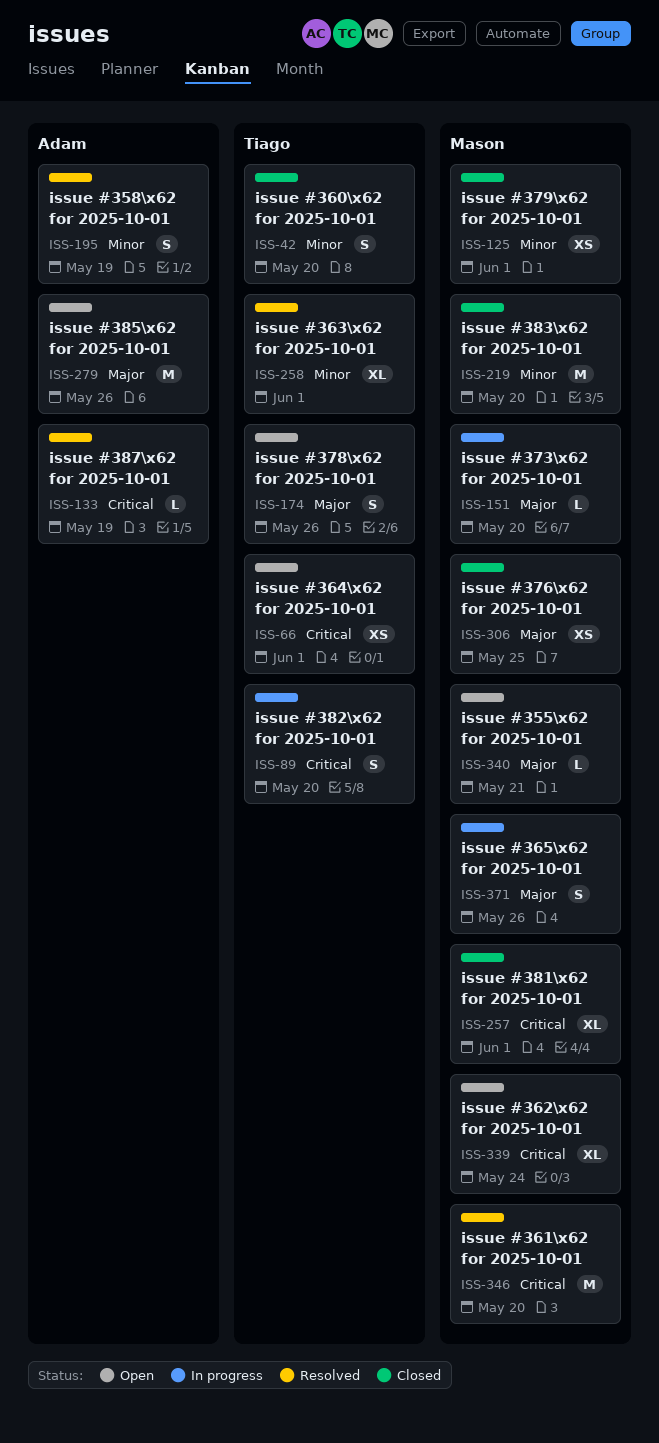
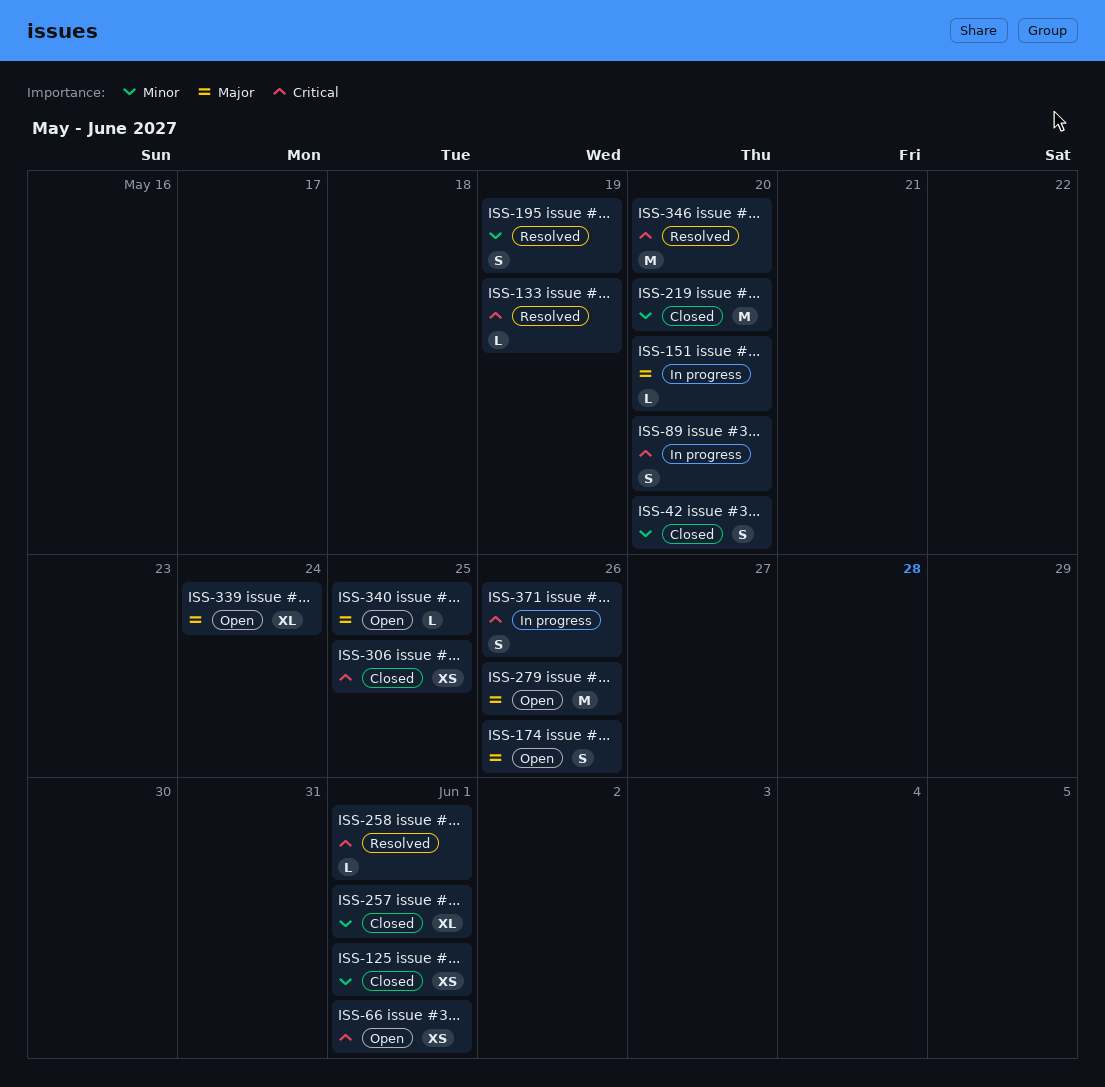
ISS-257, priority: Critical -> Minor
ISS-258, priority: Minor -> Critical
ISS-258, estimate: XL -> L
ISS-306, priority: Major -> Critical
ISS-339, priority: Critical -> Major
ISS-340, due: May 21 -> May 25
ISS-371, priority: Major -> Critical

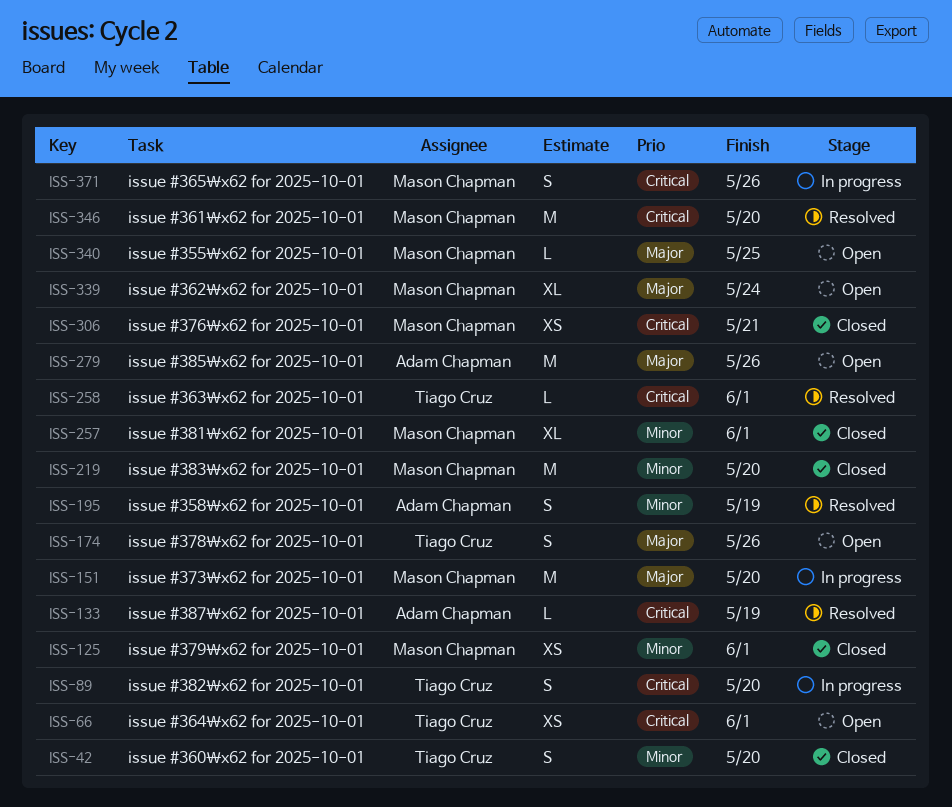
ISS-151, estimate: L -> M
ISS-306, due: May 25 -> May 21

